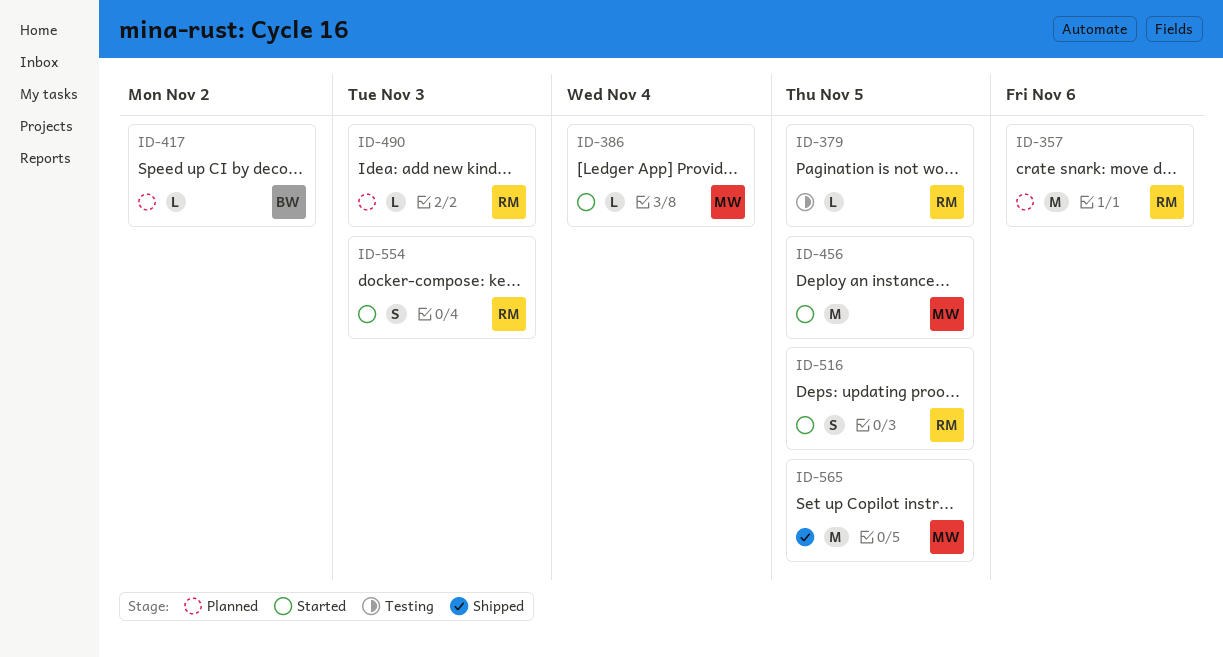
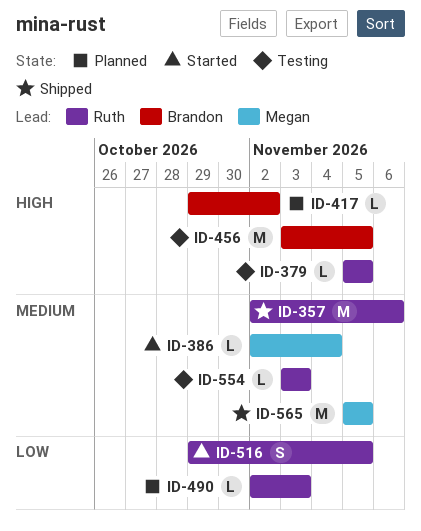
ID-357, status: Planned -> Shipped
ID-456, status: Started -> Testing
ID-456, owner: Megan -> Brandon
ID-554, status: Started -> Testing
ID-554, estimate: S -> L

